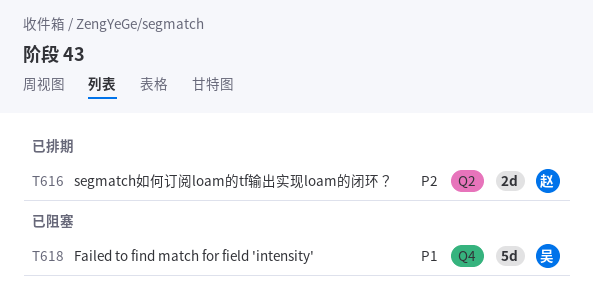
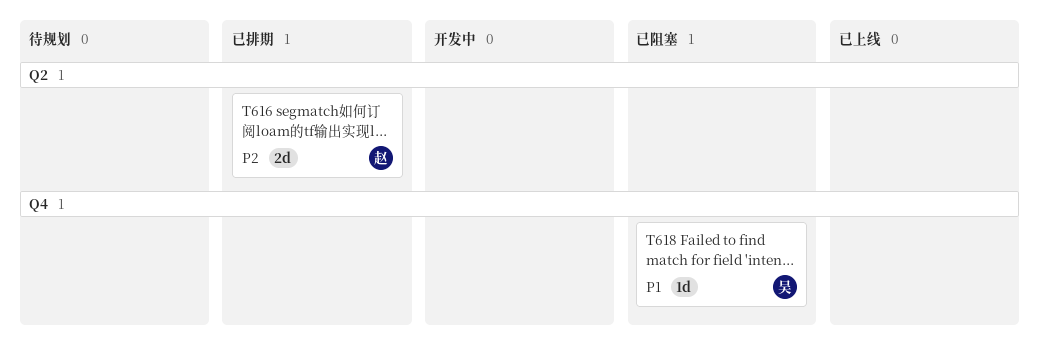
T618, estimate: 5d -> 1d

